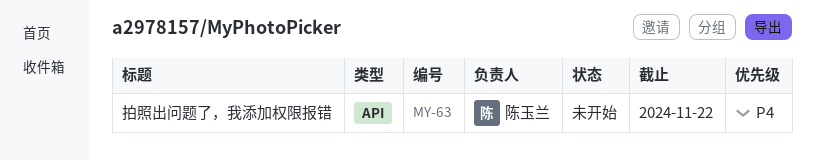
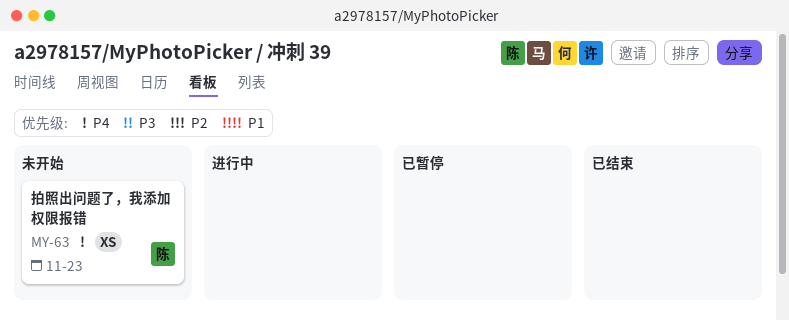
MY-63, due: Nov 22 -> Nov 23

